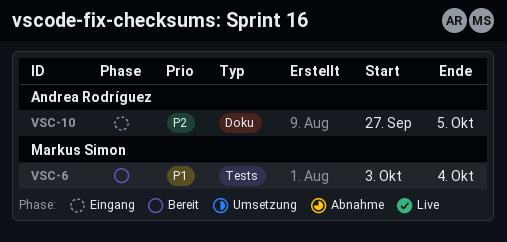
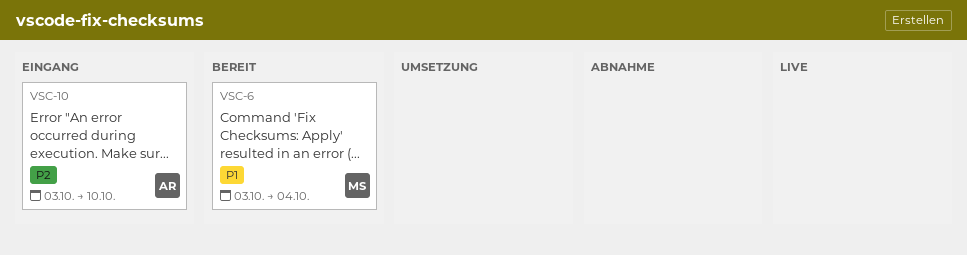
VSC-10, start: Sep 27 -> Oct 3
VSC-10, due: Oct 5 -> Oct 10

